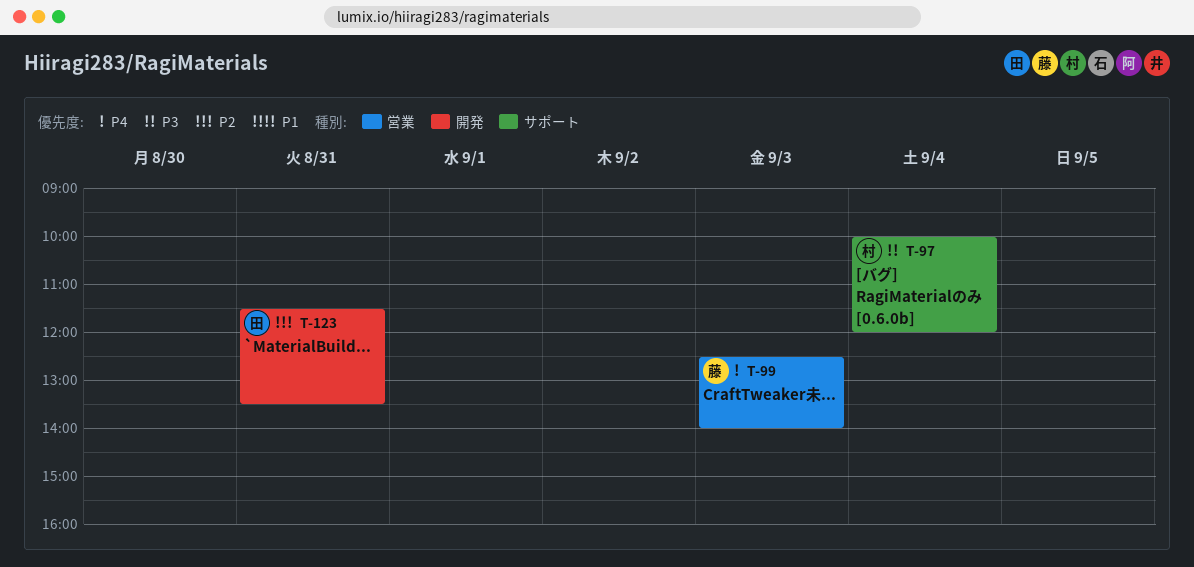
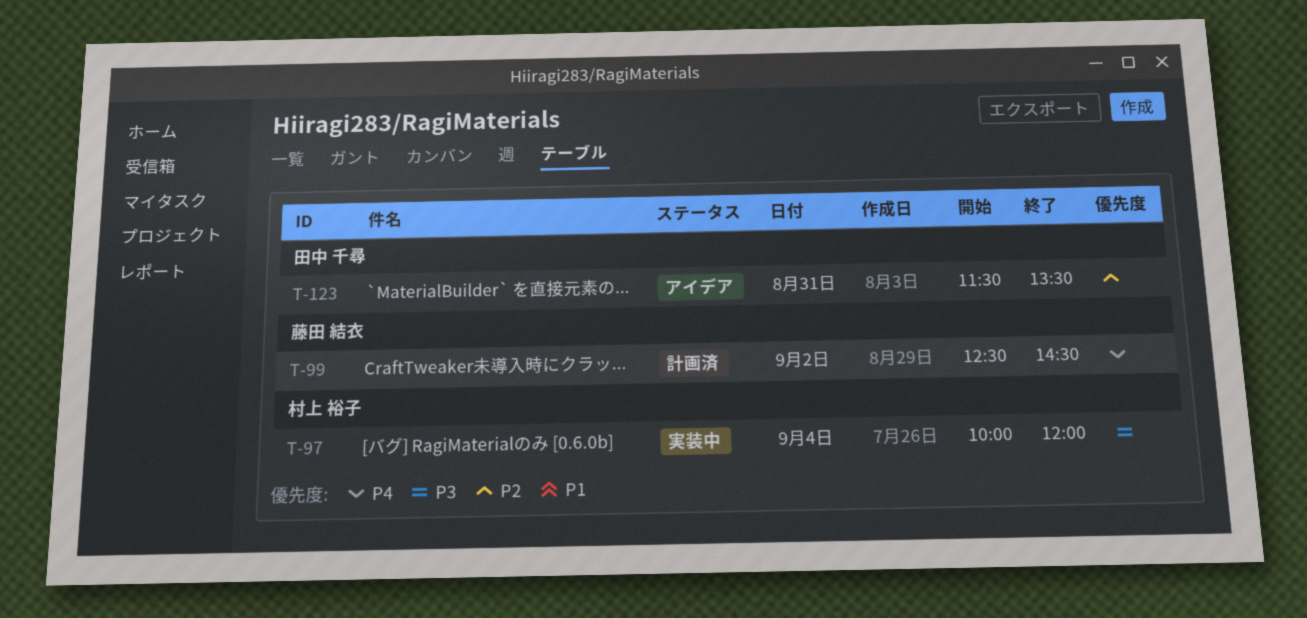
T-99, day: Sep 3 -> Sep 2
T-99, ends: 14:00 -> 14:30

